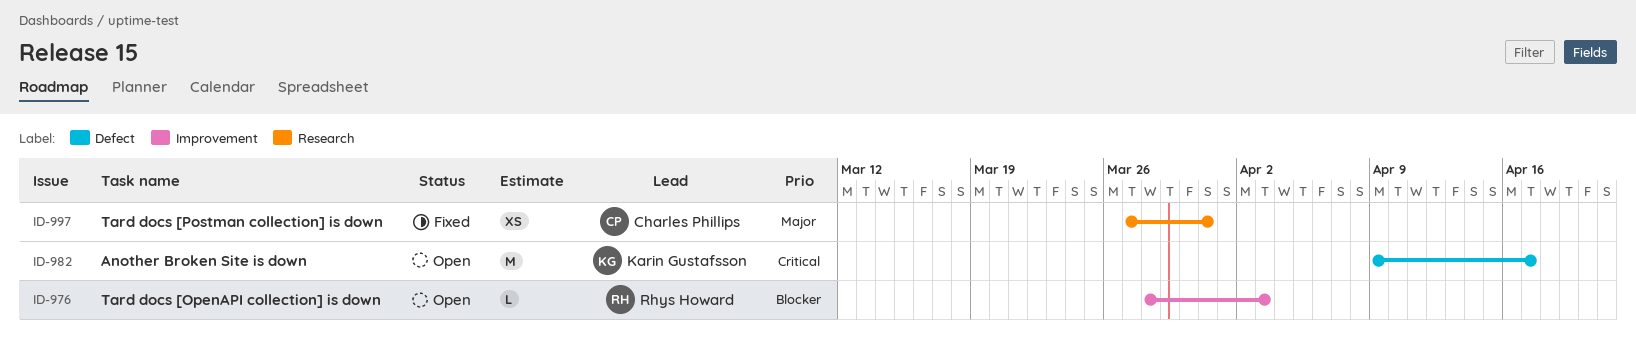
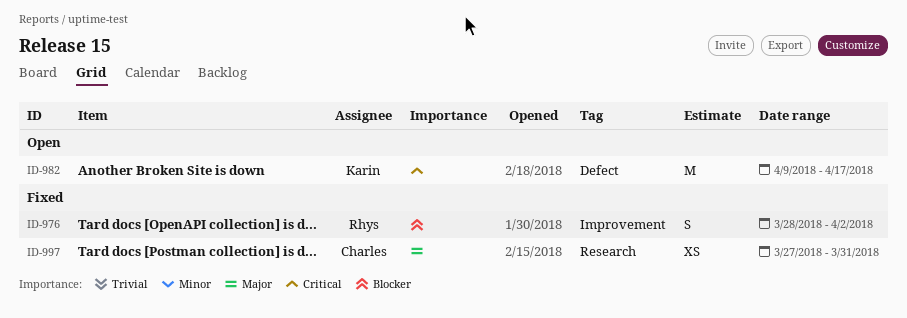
ID-976, status: Open -> Fixed
ID-976, estimate: L -> S
ID-976, due: Apr 3 -> Apr 2

